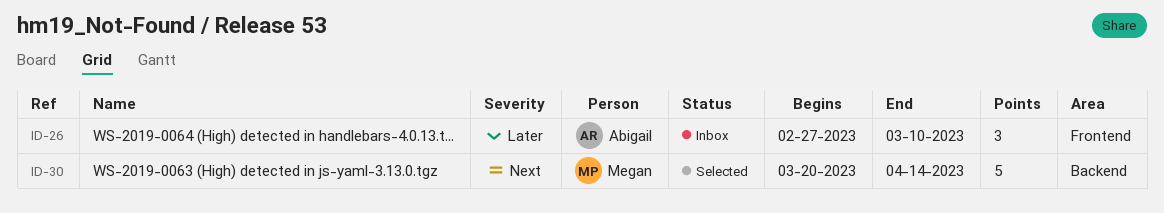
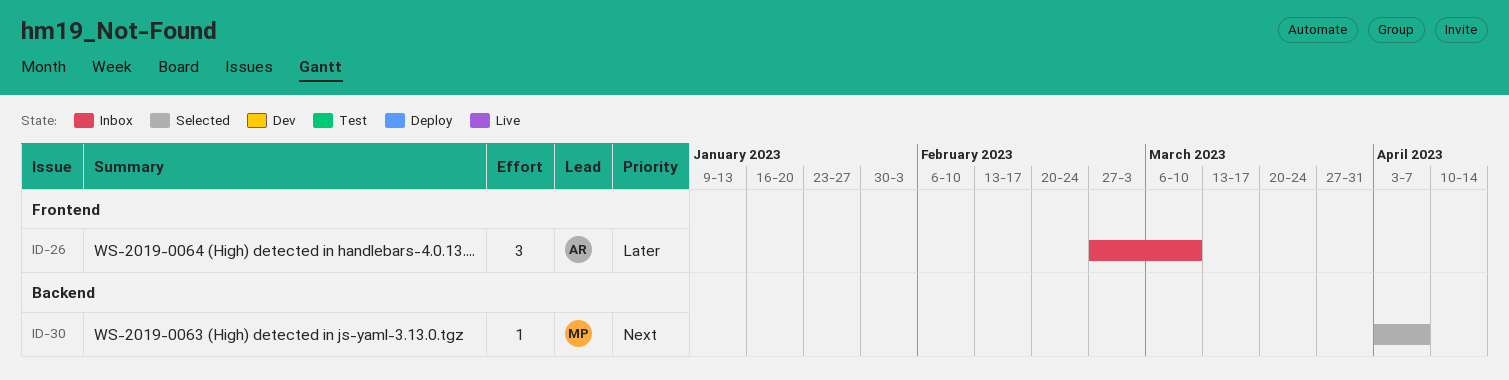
ID-30, estimate: 5 -> 1
ID-30, start: Mar 20 -> Apr 3
ID-30, due: Apr 14 -> Apr 7

